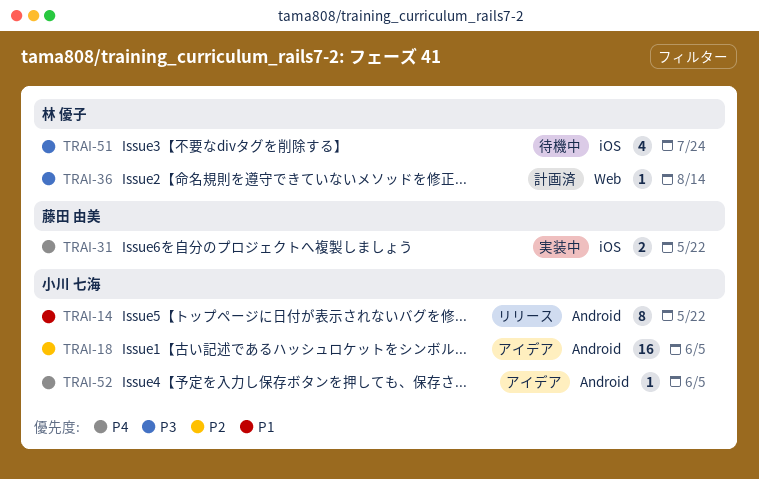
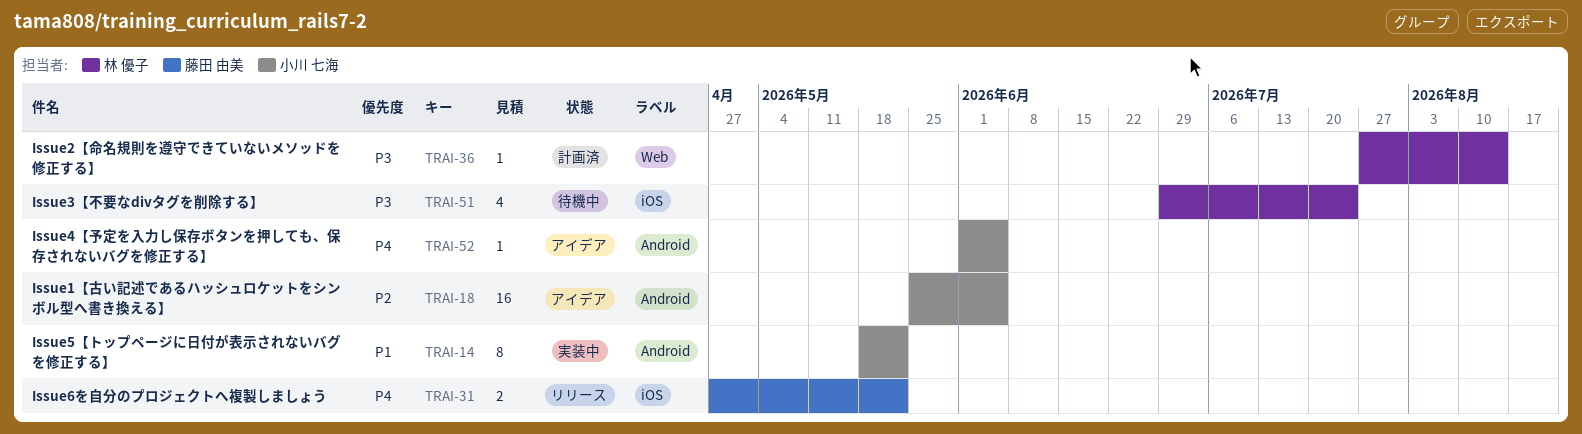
TRAI-14, status: リリース -> 実装中
TRAI-31, status: 実装中 -> リリース

